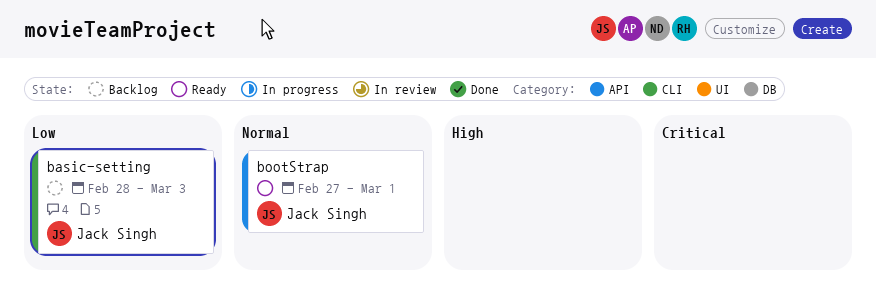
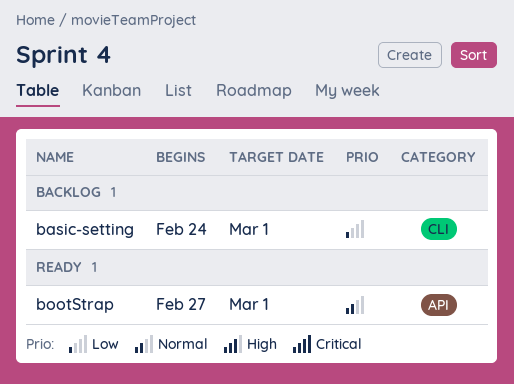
basic-setting, start: Feb 28 -> Feb 24
basic-setting, due: Mar 3 -> Mar 1

